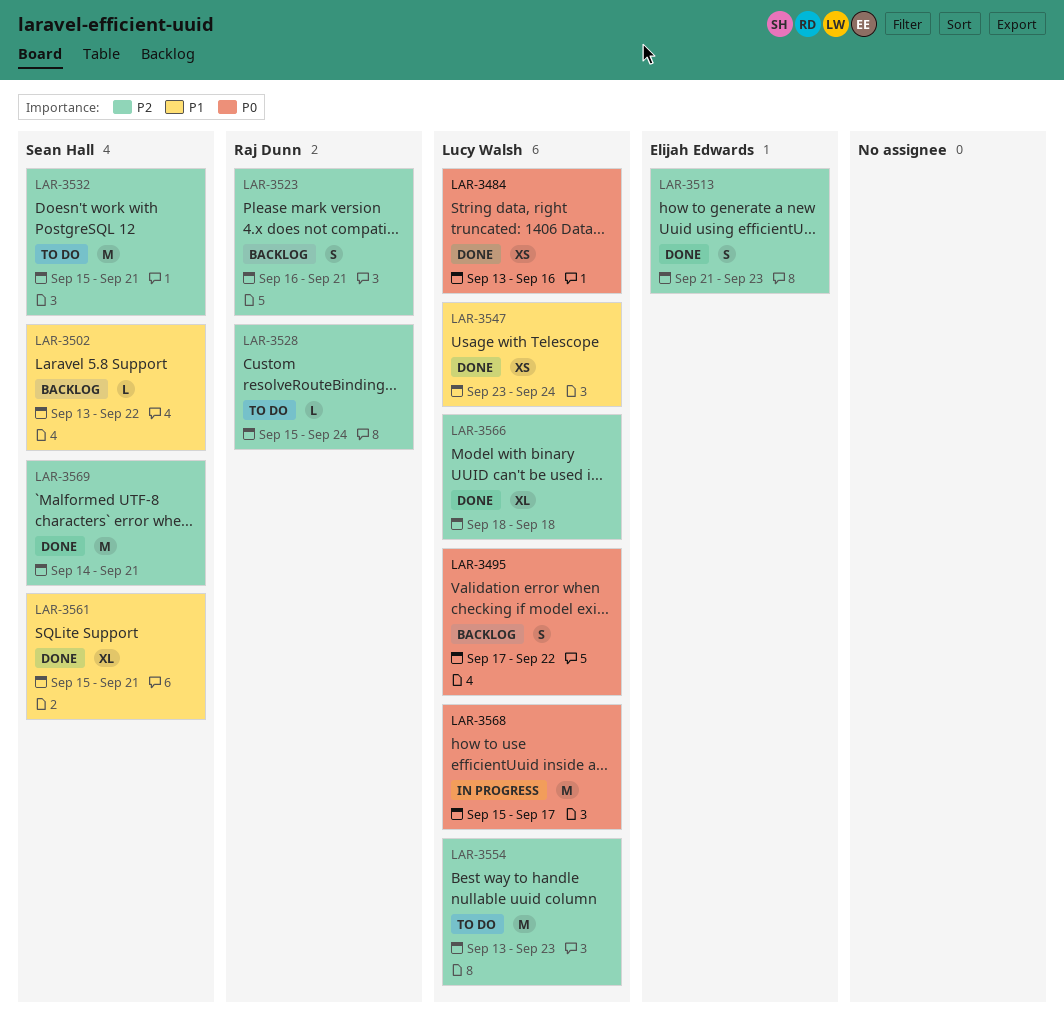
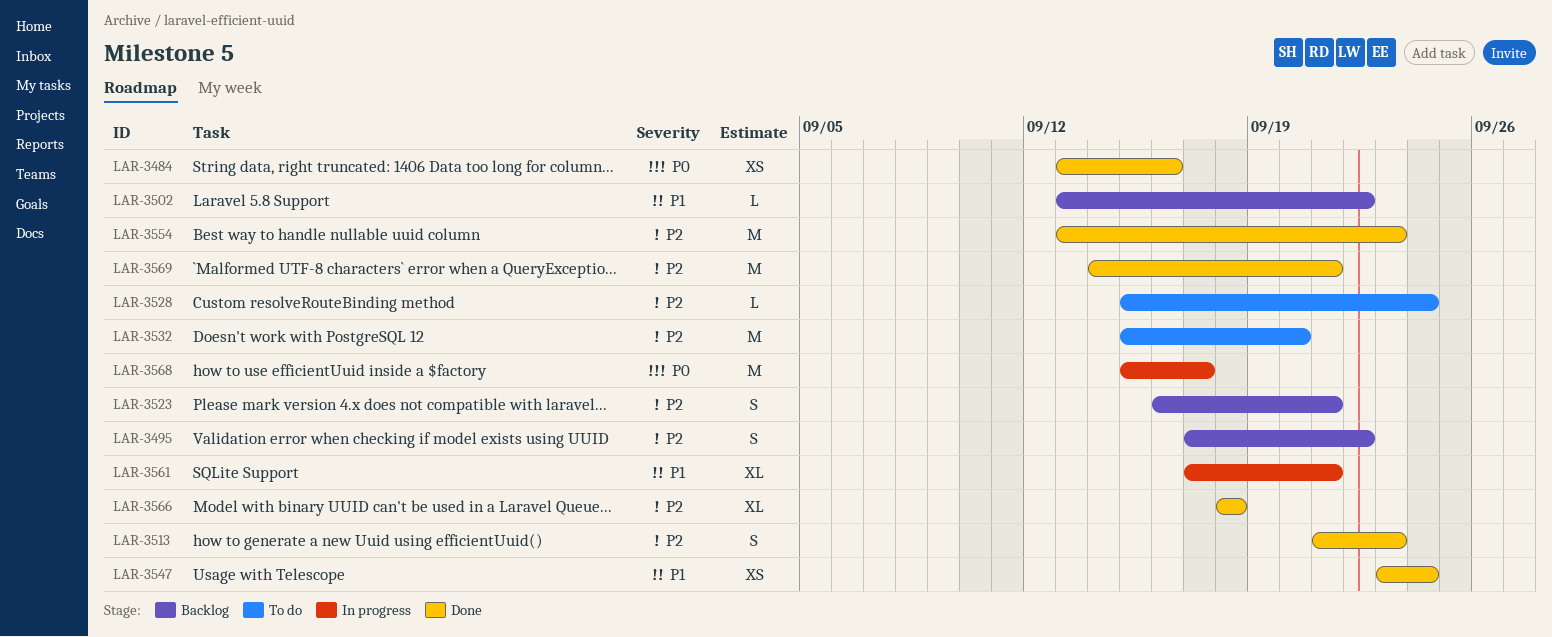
LAR-3495, priority: P0 -> P2
LAR-3532, due: Sep 21 -> Sep 20
LAR-3554, status: To do -> Done
LAR-3561, status: Done -> In progress
LAR-3561, start: Sep 15 -> Sep 17

